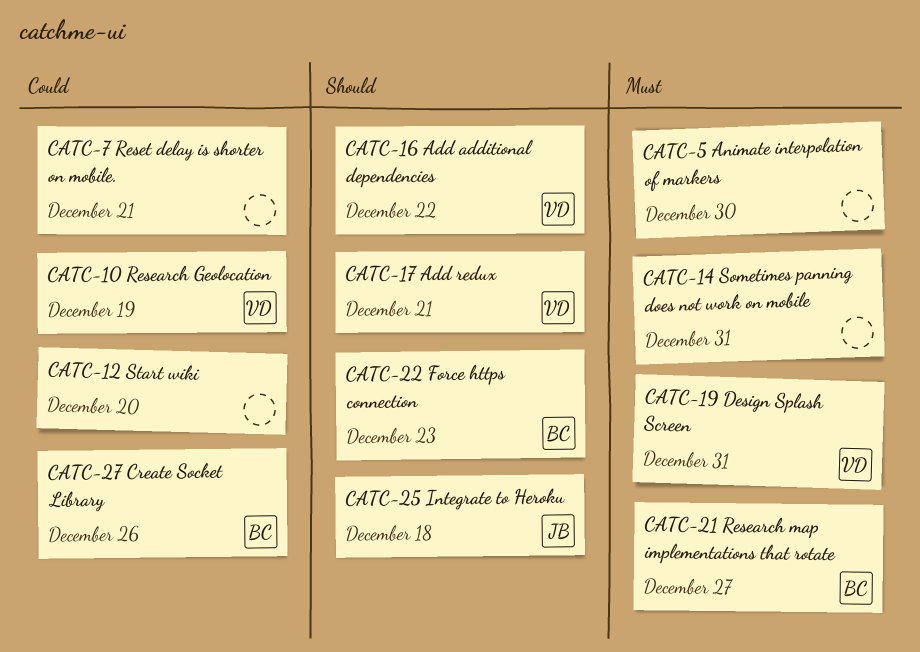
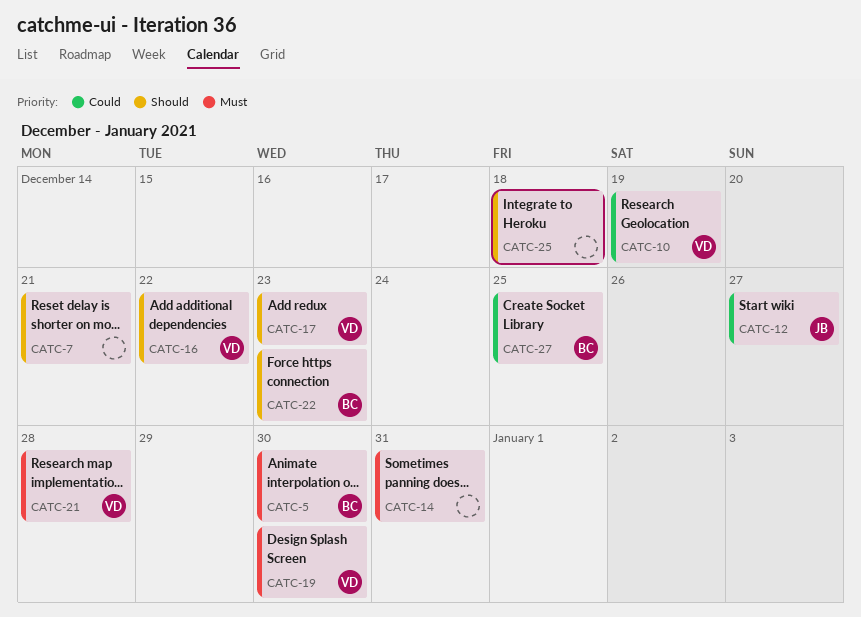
CATC-5, owner: none -> BC
CATC-7, priority: Could -> Should
CATC-12, owner: none -> JB
CATC-12, due: Dec 20 -> Dec 27
CATC-17, due: Dec 21 -> Dec 23
CATC-19, due: Dec 31 -> Dec 30
CATC-21, owner: BC -> VD
CATC-21, due: Dec 27 -> Dec 28
CATC-25, owner: JB -> none
CATC-27, due: Dec 26 -> Dec 25

